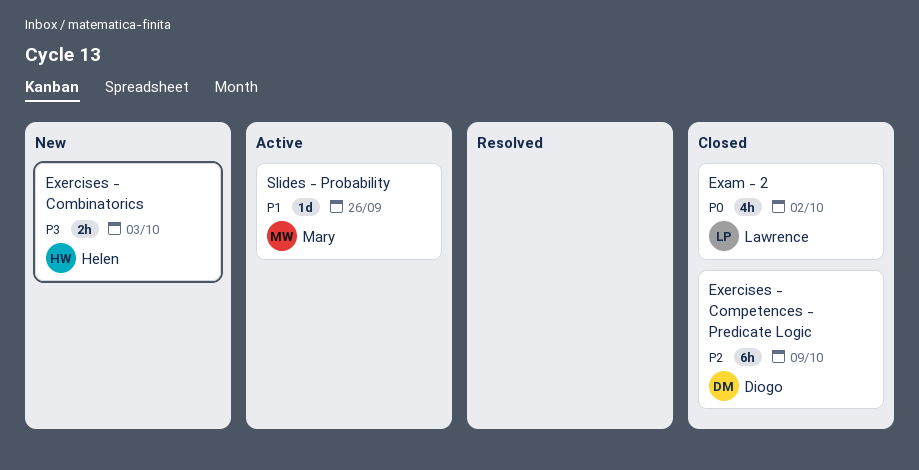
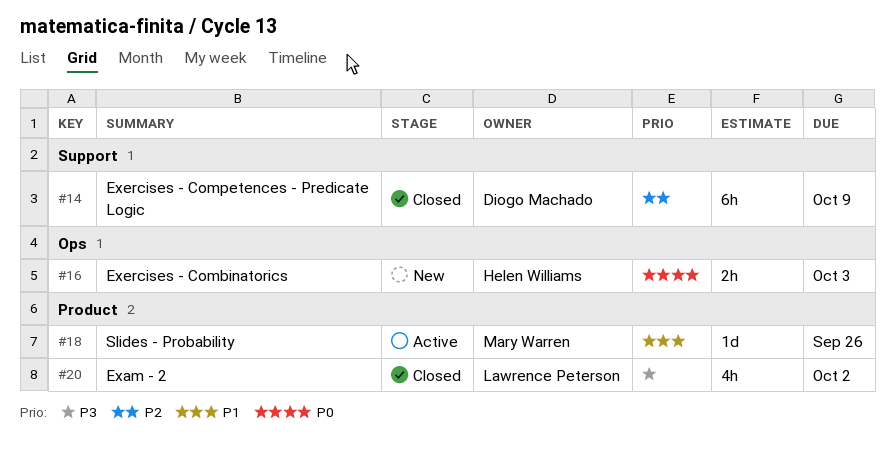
Exam - 2, priority: P0 -> P3
Exercises - Combinatorics, priority: P3 -> P0

